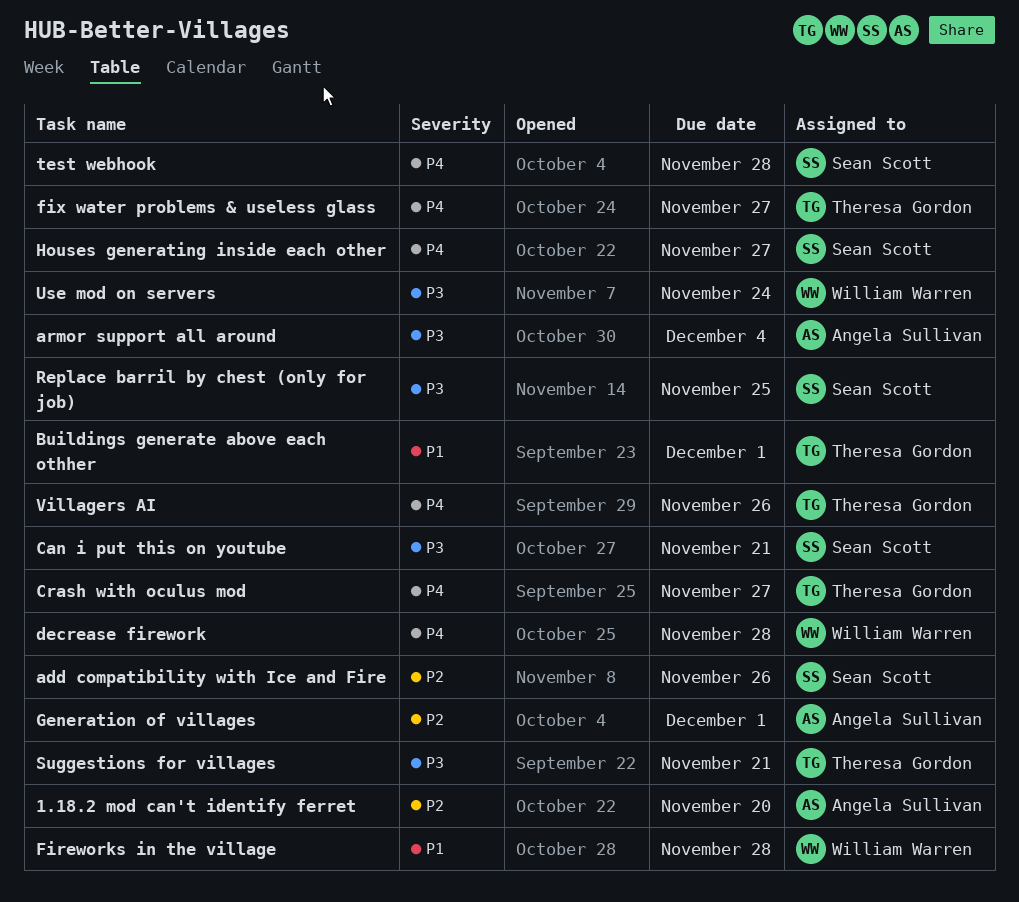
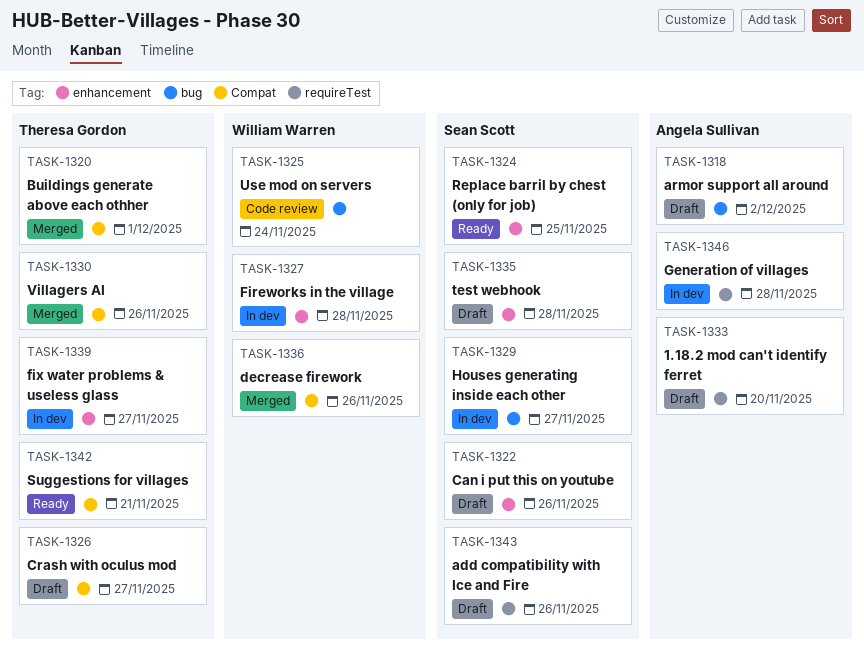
armor support all around, due: Dec 4 -> Dec 2
Can i put this on youtube, due: Nov 21 -> Nov 26
decrease firework, due: Nov 28 -> Nov 26
Generation of villages, due: Dec 1 -> Nov 28

